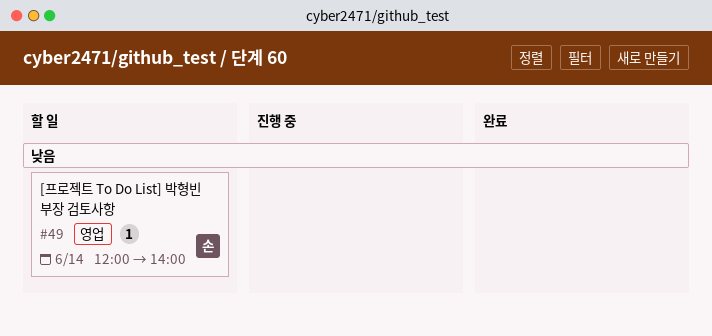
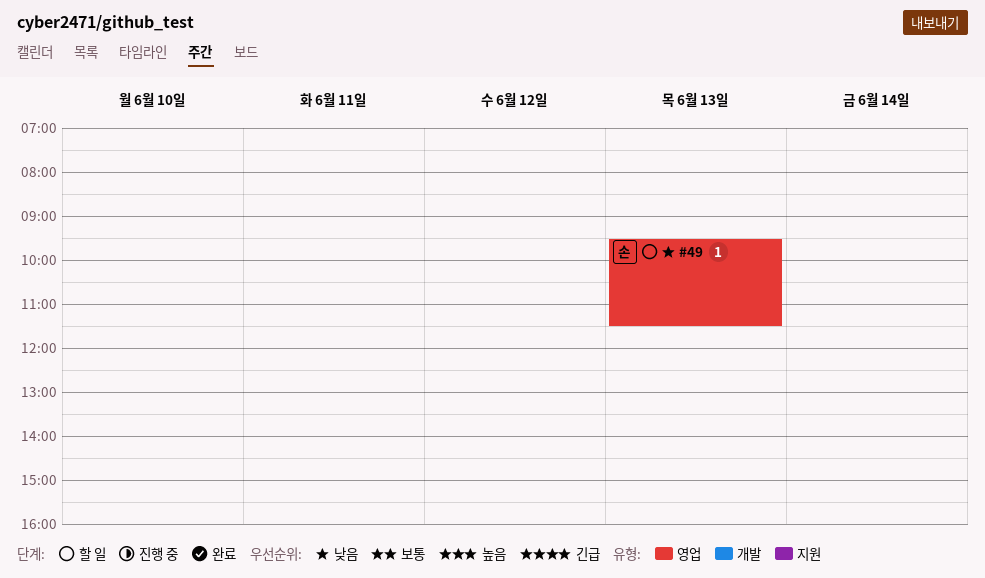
#49, day: Jun 14 -> Jun 13
#49, begins: 12:00 -> 09:30
#49, ends: 14:00 -> 11:30

